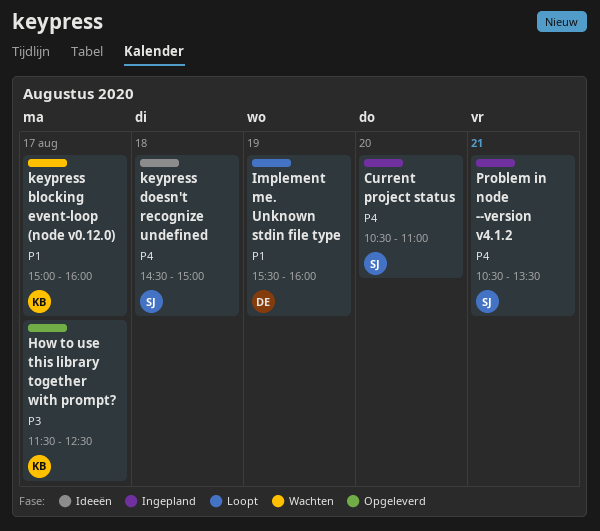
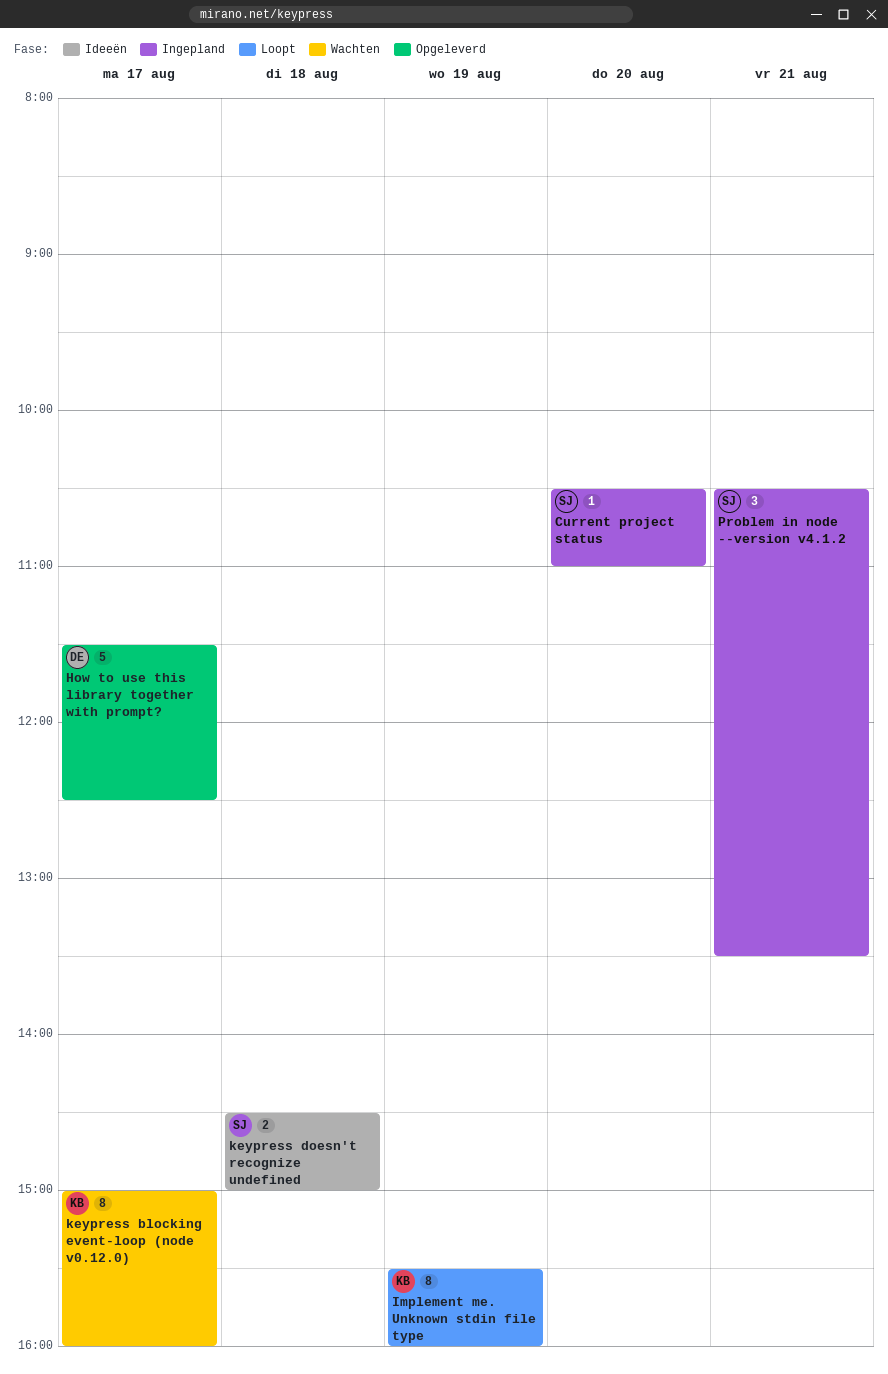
How to use this library together with prompt?, owner: KB -> DE
Implement me. Unknown stdin file type, owner: DE -> KB

